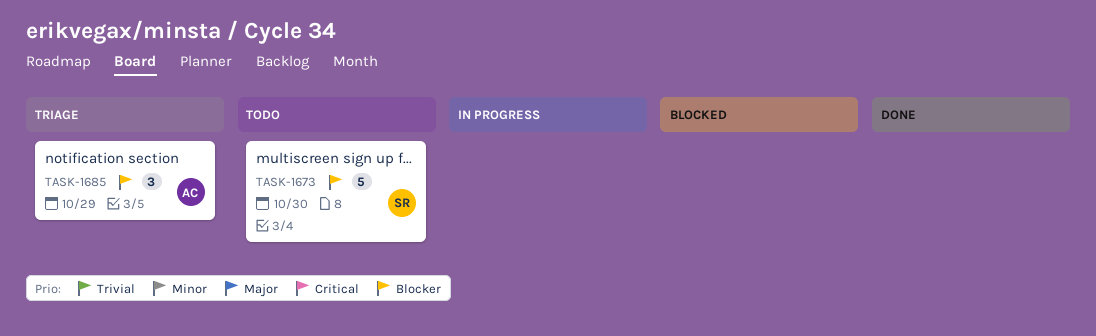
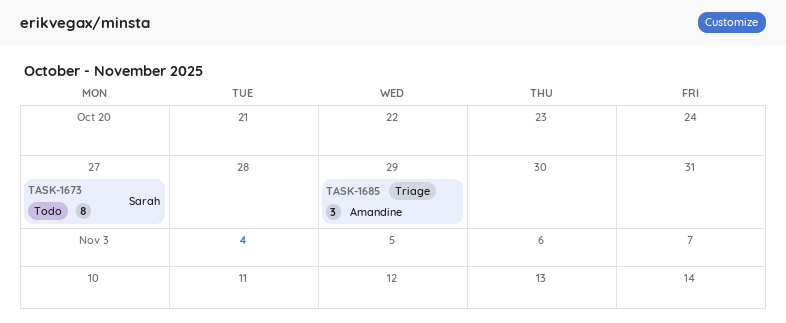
TASK-1673, estimate: 5 -> 8
TASK-1673, due: Oct 30 -> Oct 27

